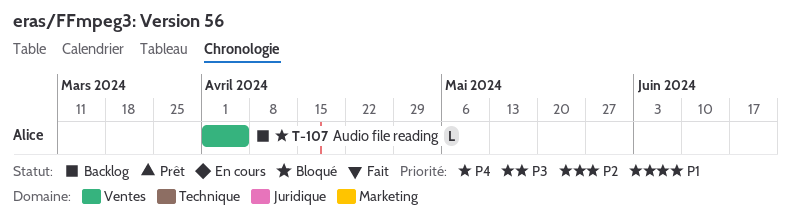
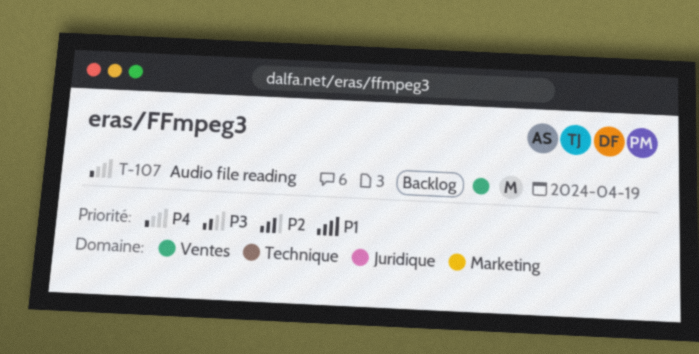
T-107, estimate: L -> M
T-107, due: Apr 5 -> Apr 19

